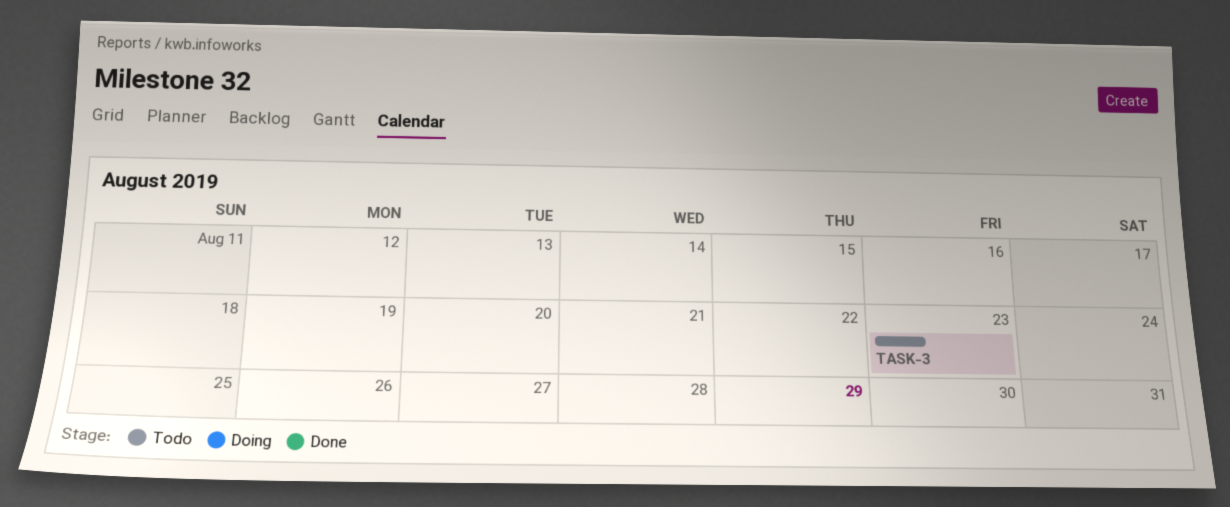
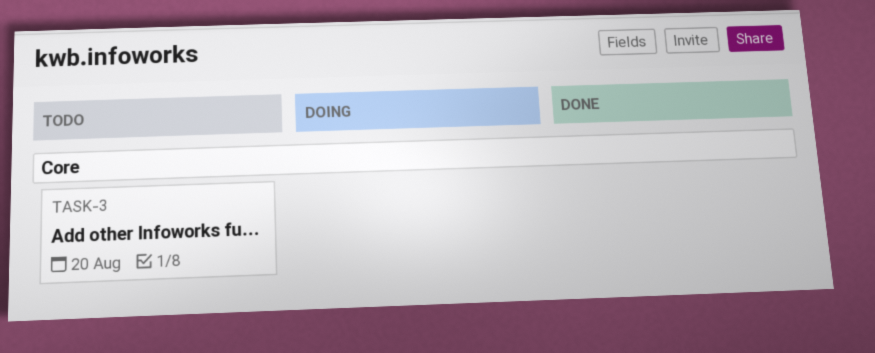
TASK-3, due: Aug 23 -> Aug 20

